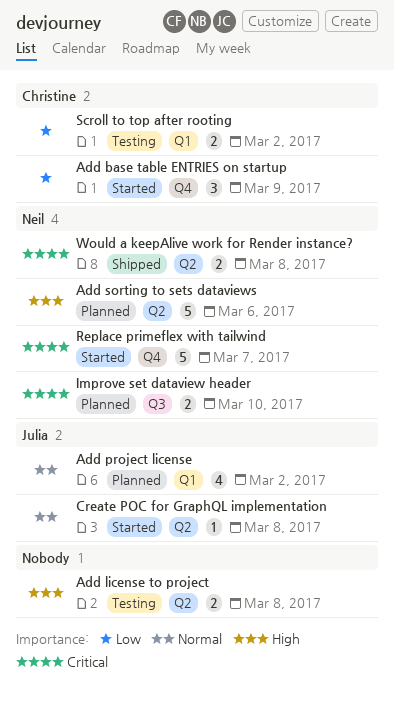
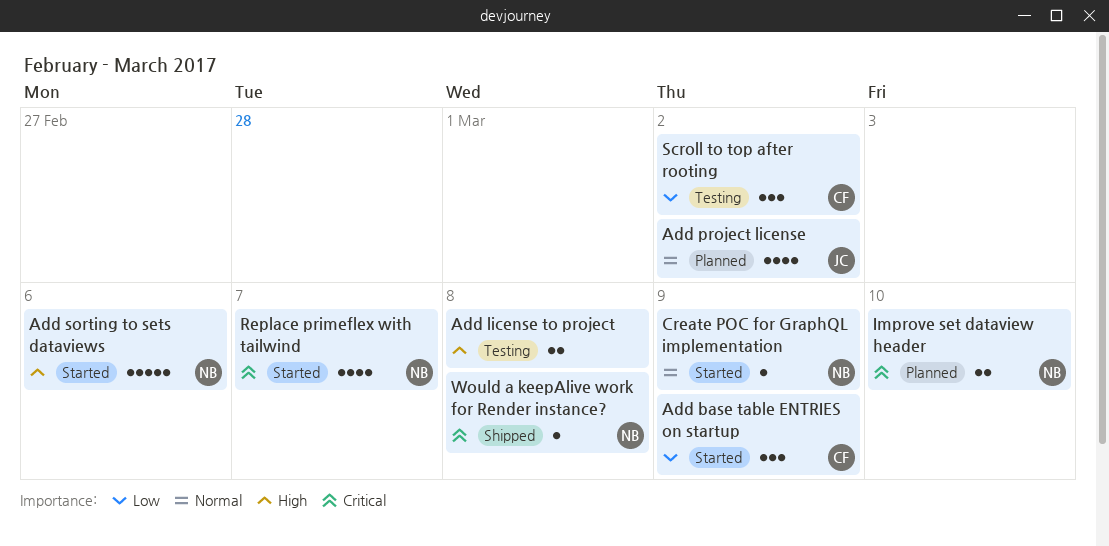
Add sorting to sets dataviews, status: Planned -> Started
Create POC for GraphQL implementation, owner: Julia -> Neil
Create POC for GraphQL implementation, due: Mar 8 -> Mar 9
Replace primeflex with tailwind, estimate: 5 -> 4
Scroll to top after rooting, estimate: 2 -> 3
Would a keepAlive work for Render instance?, estimate: 2 -> 1

